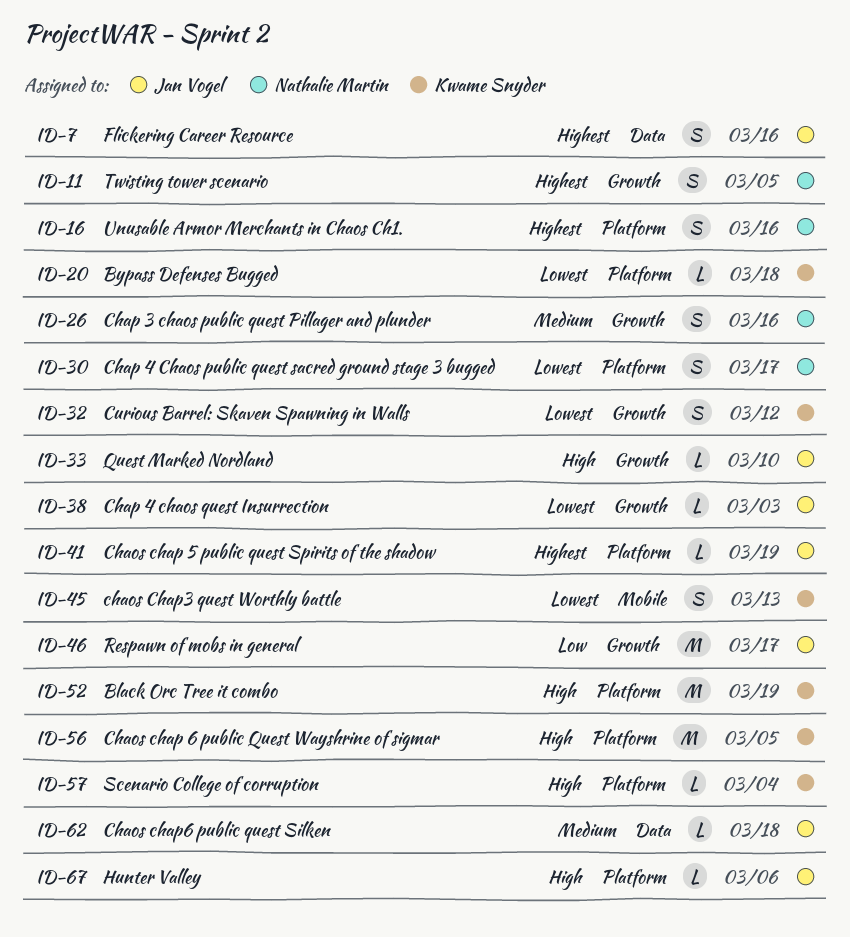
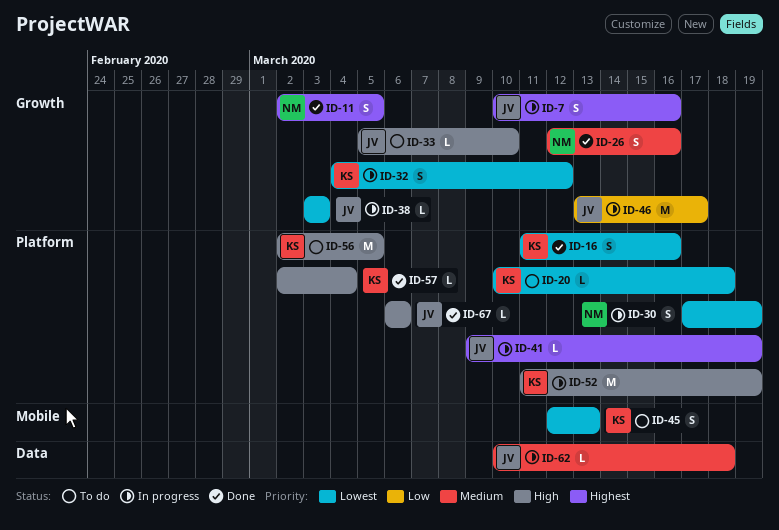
ID-7, label: Data -> Growth
ID-16, owner: Nathalie Martin -> Kwame Snyder
ID-16, priority: Highest -> Lowest
ID-30, due: Mar 17 -> Mar 19

